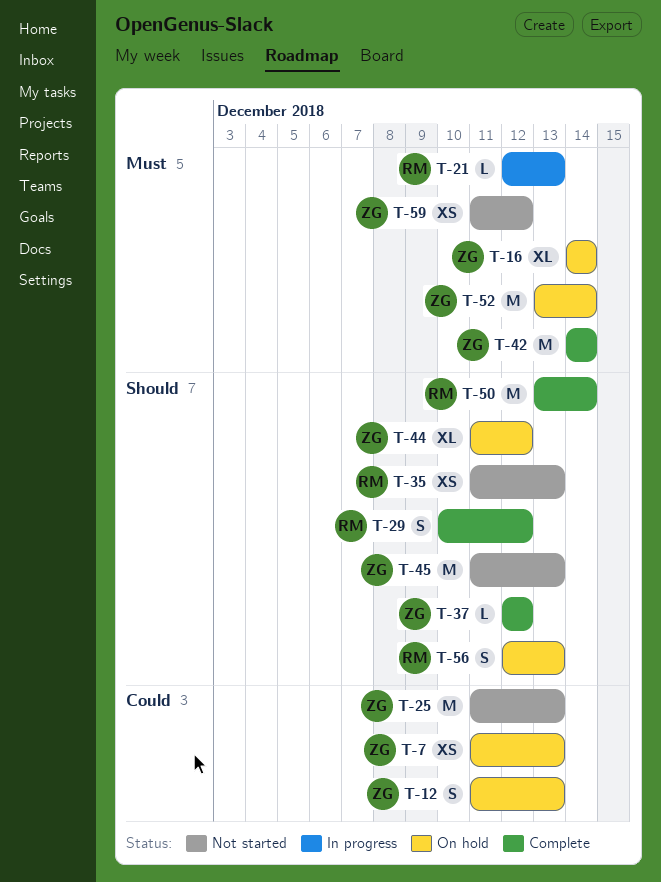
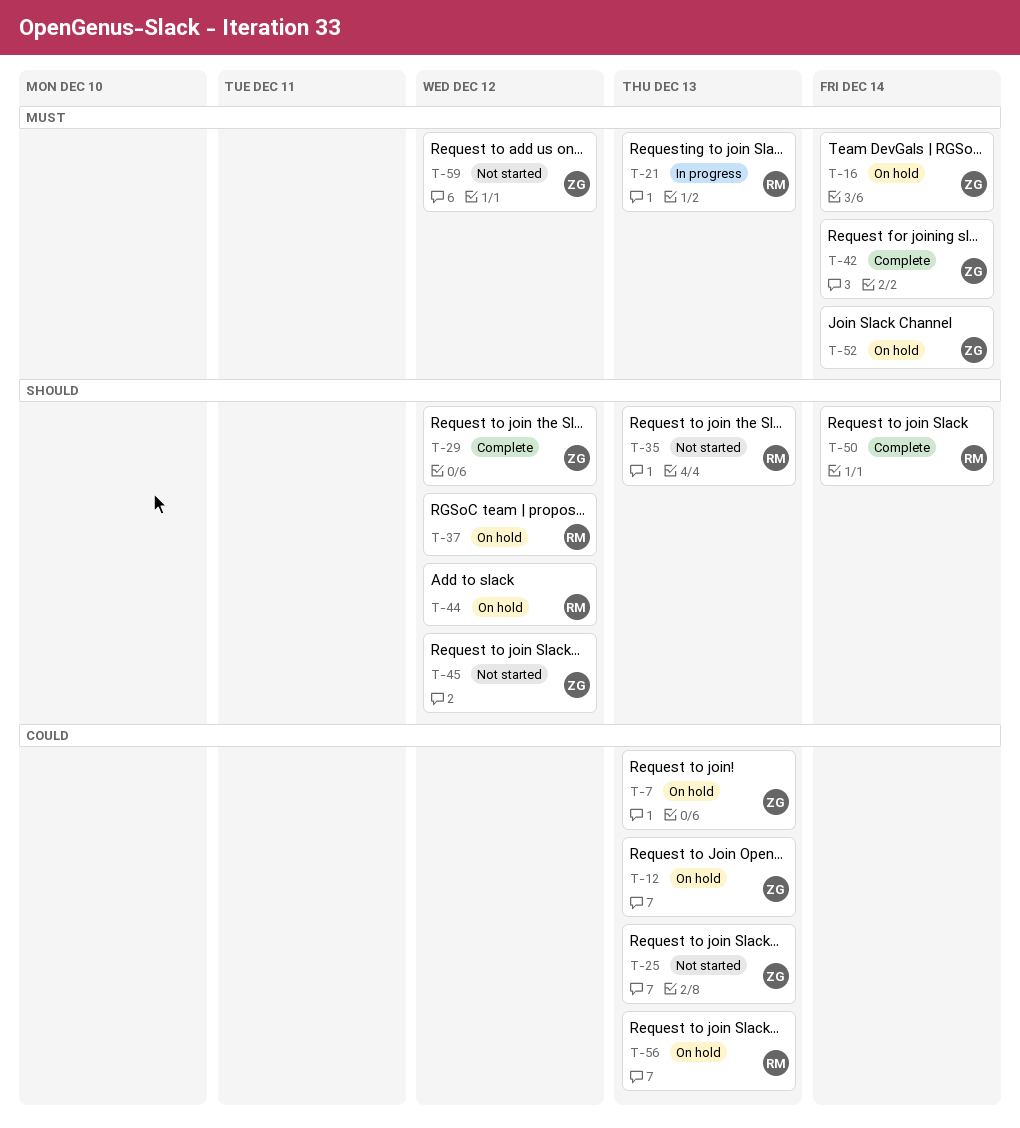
T-29, owner: RM -> ZG
T-37, status: Complete -> On hold
T-37, owner: ZG -> RM
T-44, owner: ZG -> RM
T-45, due: Dec 13 -> Dec 12
T-56, priority: Should -> Could

